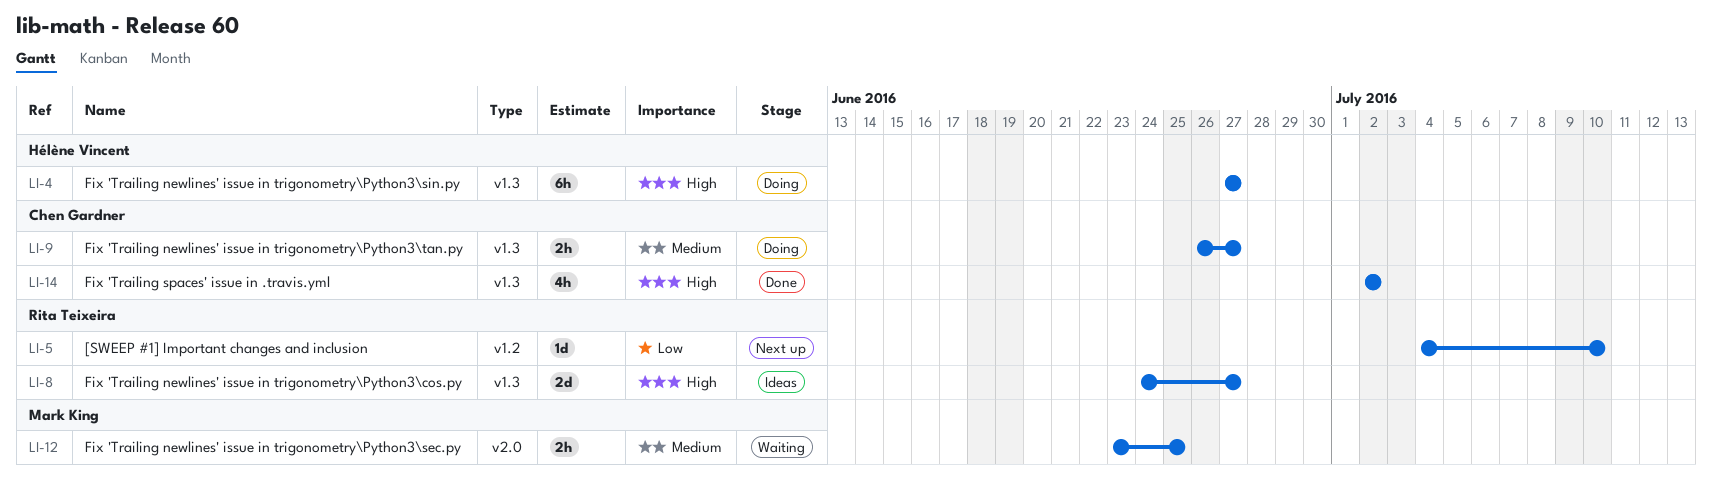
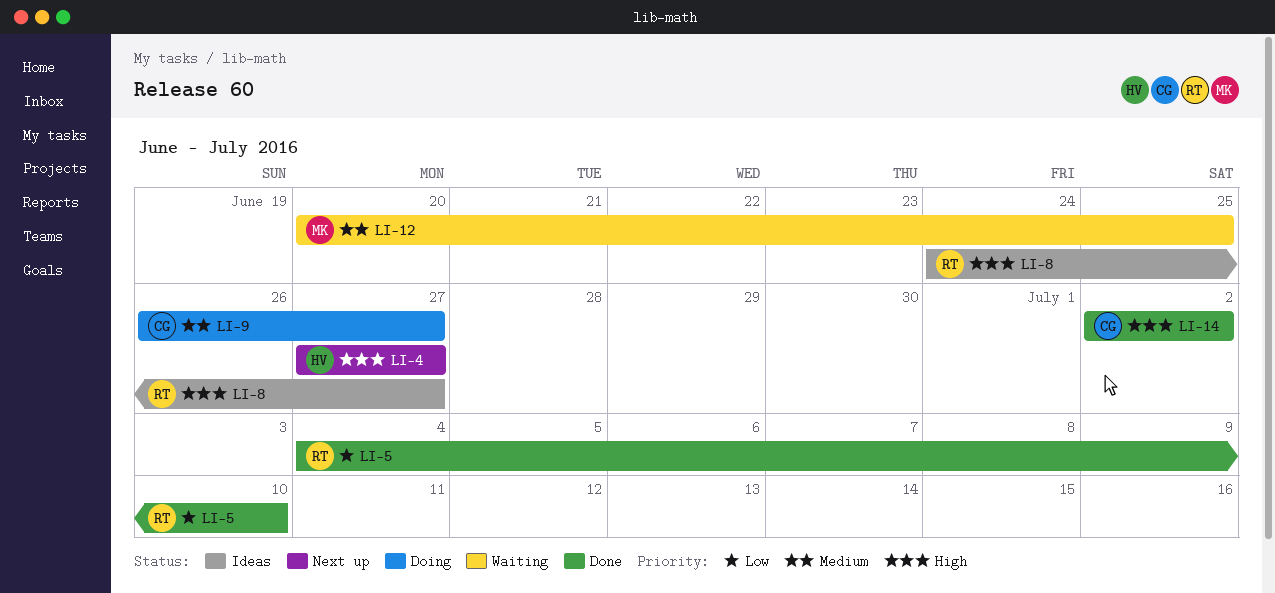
LI-4, status: Doing -> Next up
LI-5, status: Next up -> Done
LI-12, start: Jun 23 -> Jun 20

